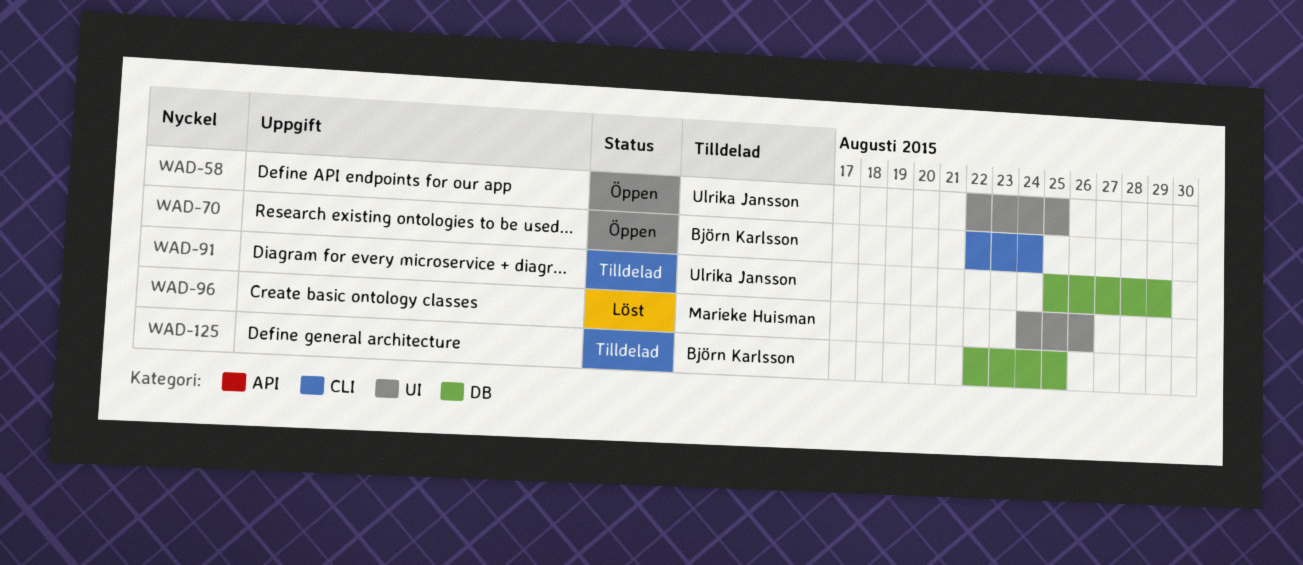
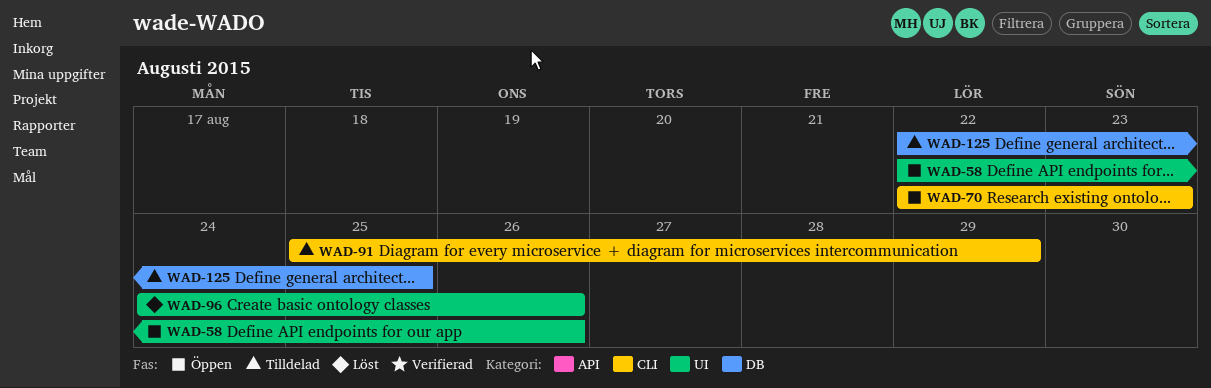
WAD-58, due: Aug 25 -> Aug 26
WAD-70, due: Aug 24 -> Aug 23
WAD-91, label: DB -> CLI

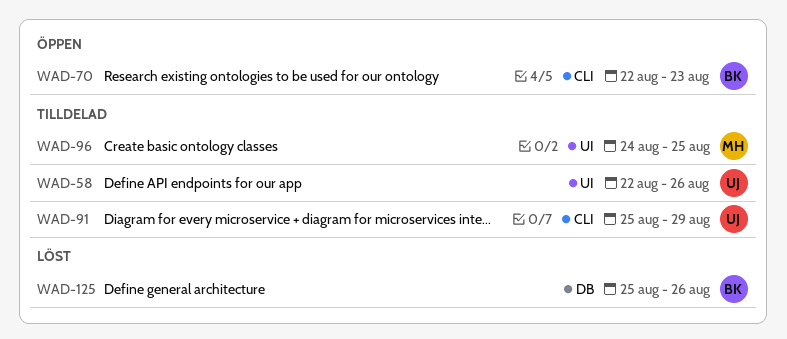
WAD-58, status: Öppen -> Tilldelad
WAD-96, status: Löst -> Tilldelad
WAD-96, due: Aug 26 -> Aug 25
WAD-125, status: Tilldelad -> Löst
WAD-125, start: Aug 22 -> Aug 25
WAD-125, due: Aug 25 -> Aug 26

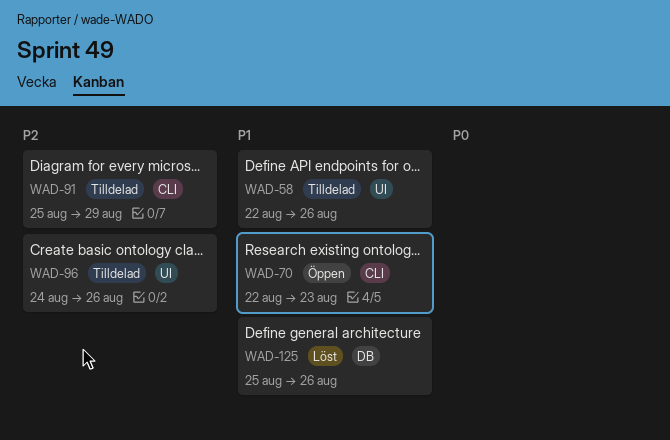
WAD-96, due: Aug 25 -> Aug 26

